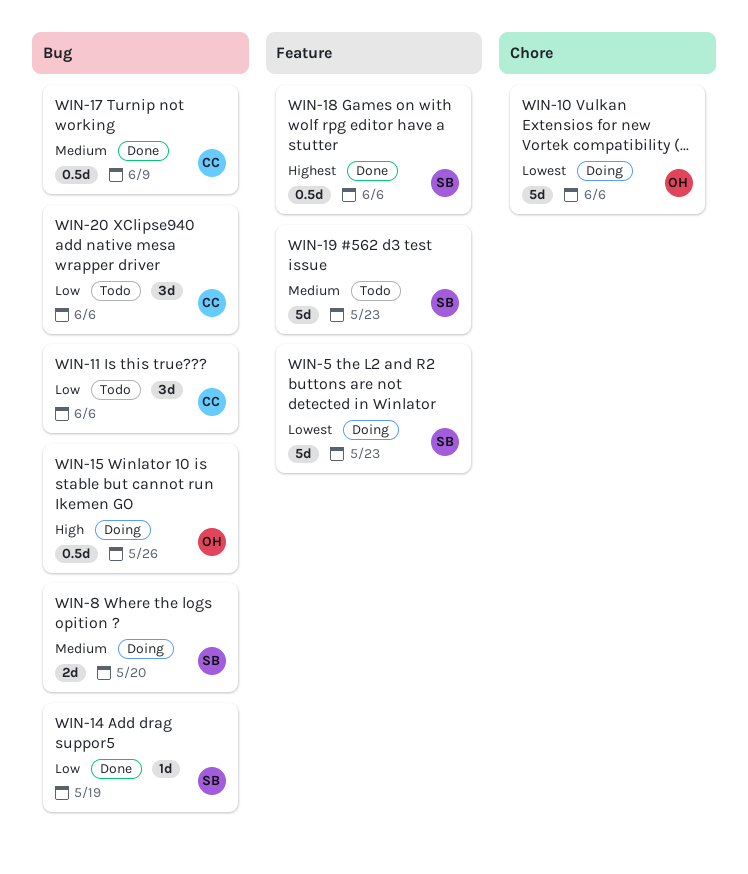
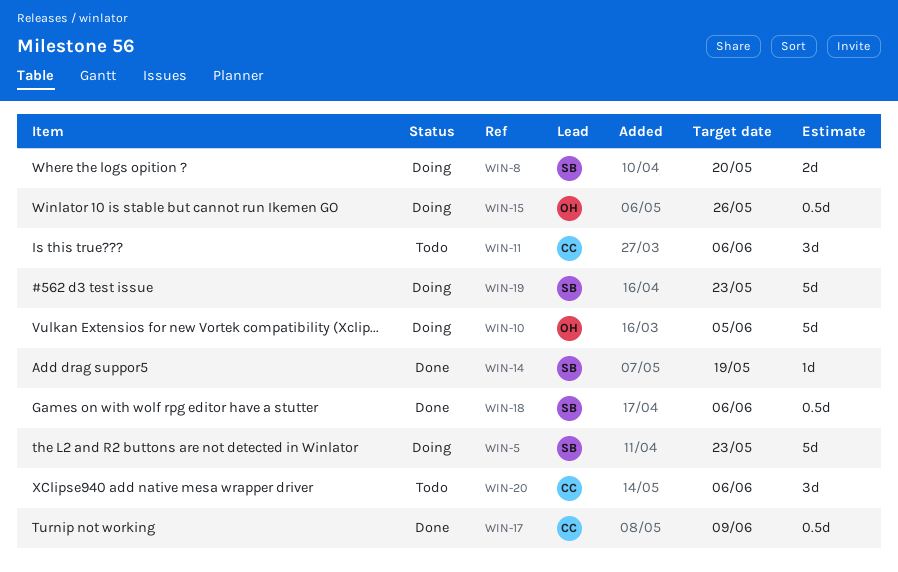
WIN-10, due: Jun 6 -> Jun 5
WIN-19, status: Todo -> Doing

